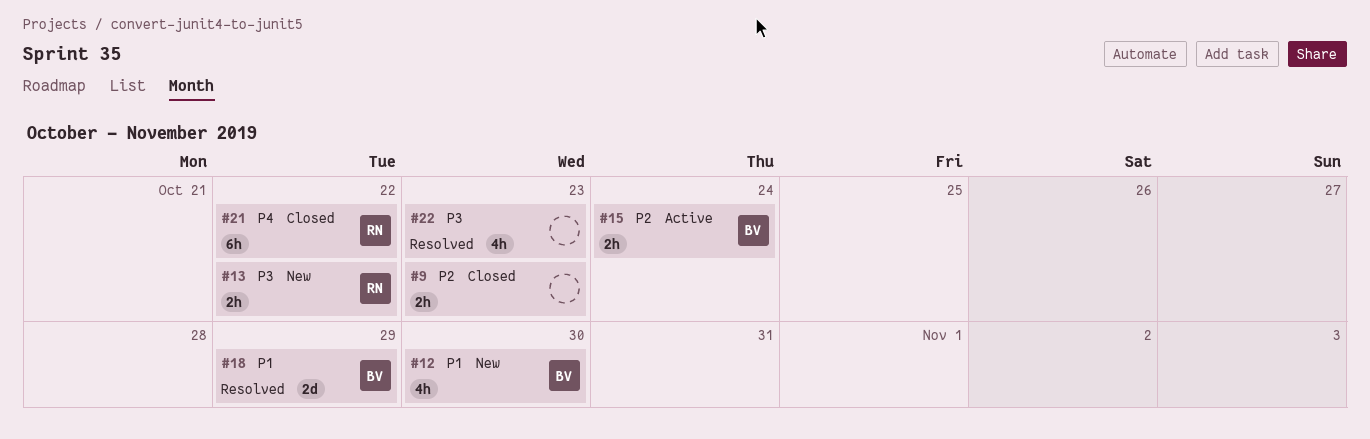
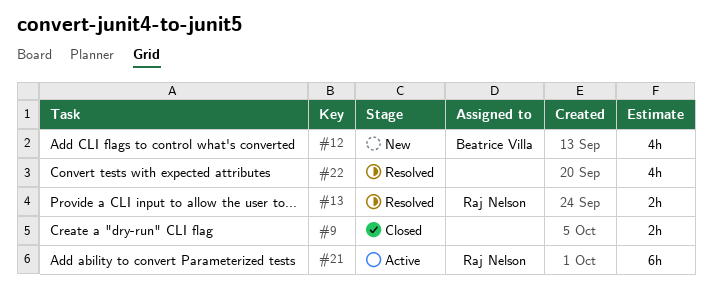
#13, status: New -> Resolved
#15: present -> none
#18: present -> none
#21, status: Closed -> Active

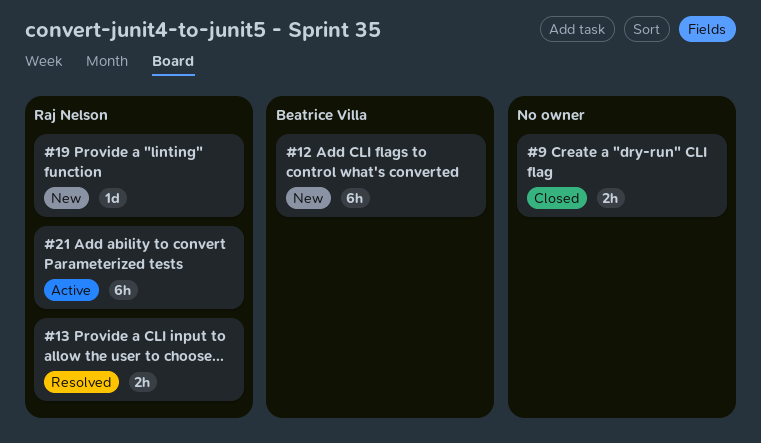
#12, estimate: 4h -> 6h
#19: none -> present
#22: present -> none

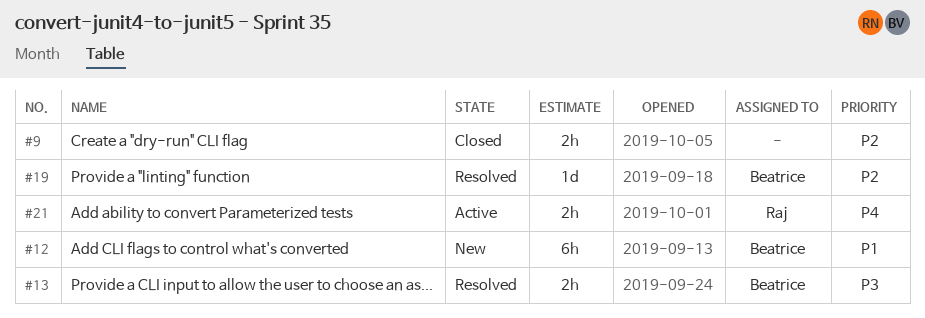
#13, owner: Raj Nelson -> Beatrice Villa
#19, status: New -> Resolved
#19, owner: Raj Nelson -> Beatrice Villa
#21, estimate: 6h -> 2h

